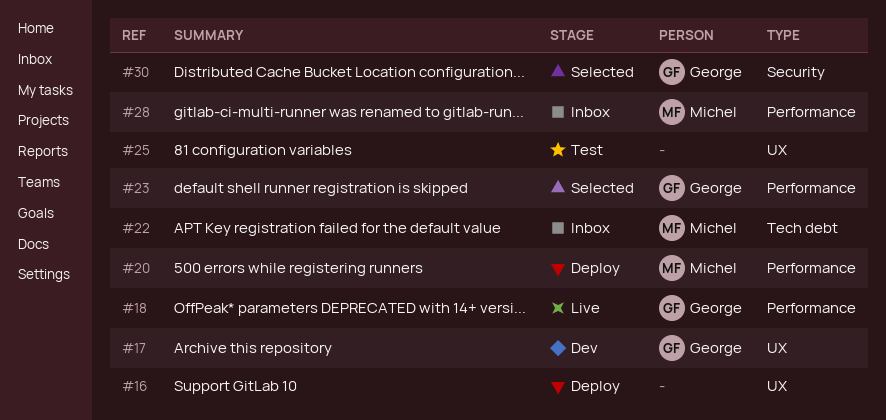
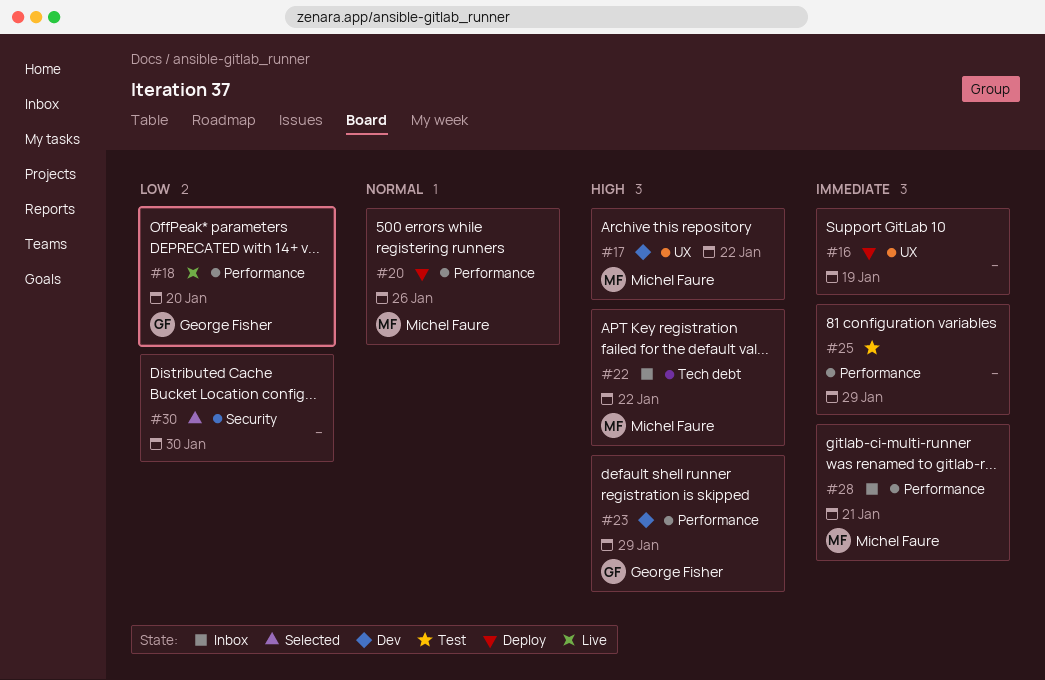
#17, owner: George Fisher -> Michel Faure
#23, status: Selected -> Dev
#25, label: UX -> Performance
#30, owner: George Fisher -> none

